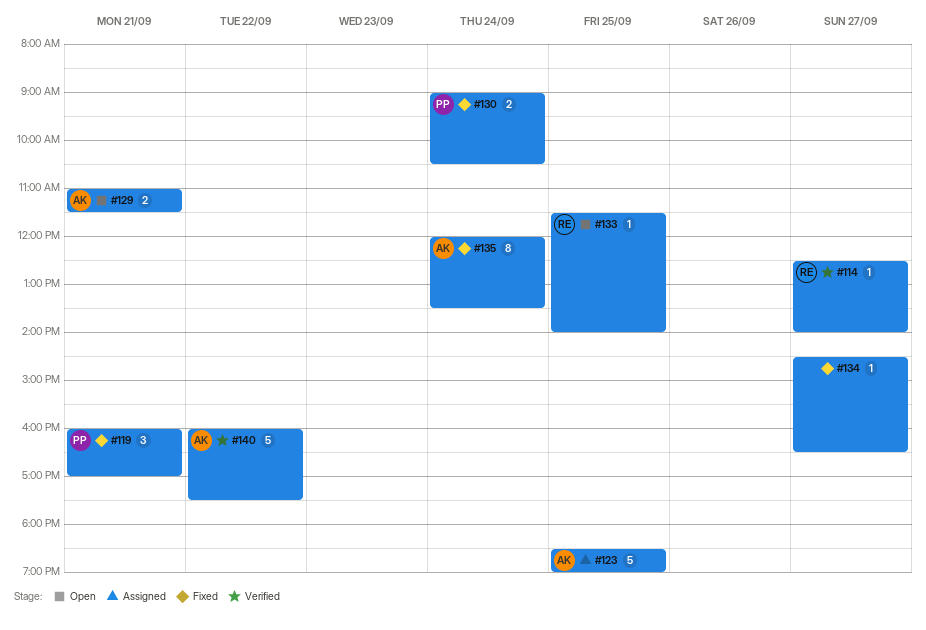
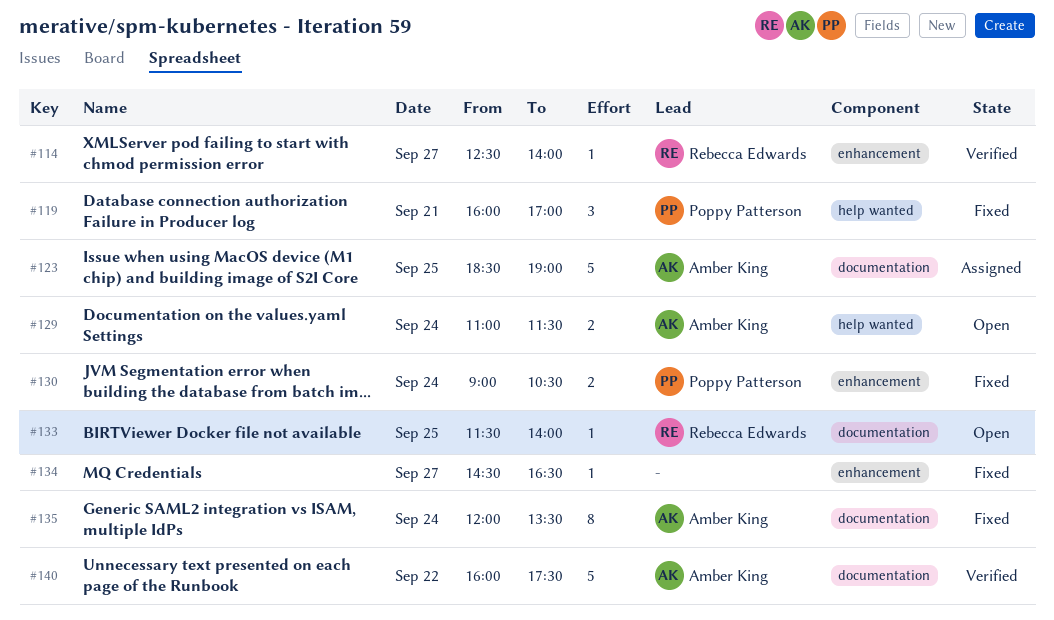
#129, day: Sep 21 -> Sep 24

